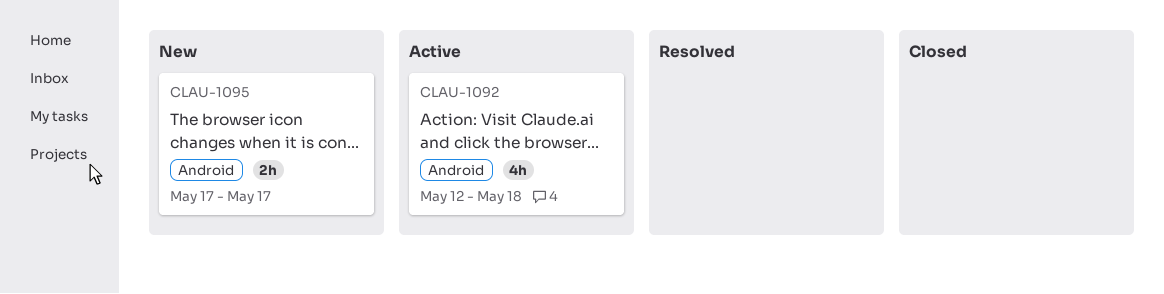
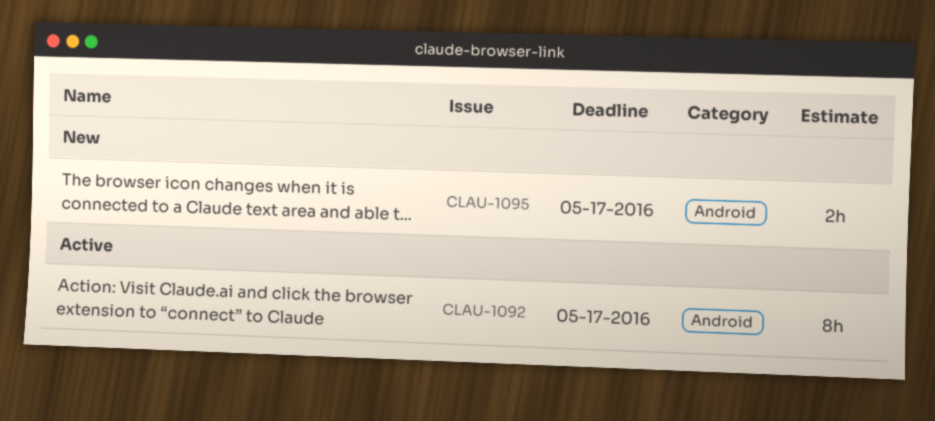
CLAU-1092, estimate: 4h -> 8h
CLAU-1092, due: May 18 -> May 17

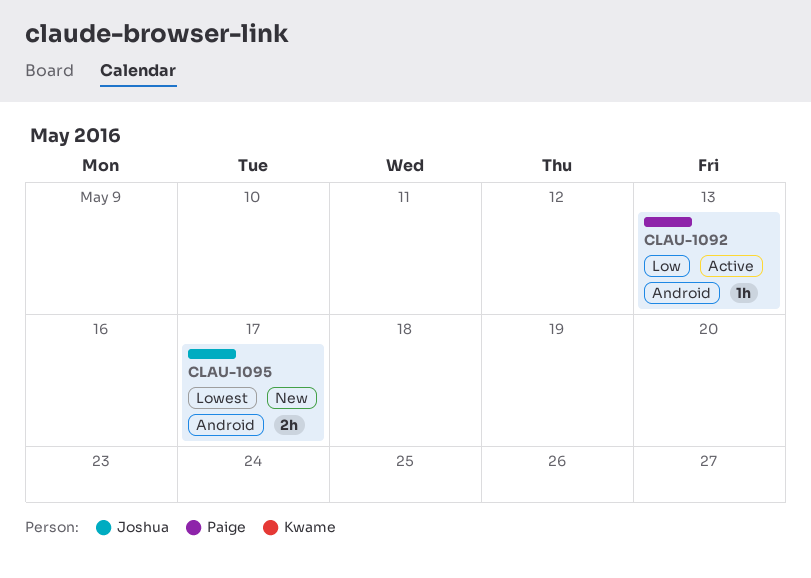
CLAU-1092, estimate: 8h -> 1h
CLAU-1092, due: May 17 -> May 13

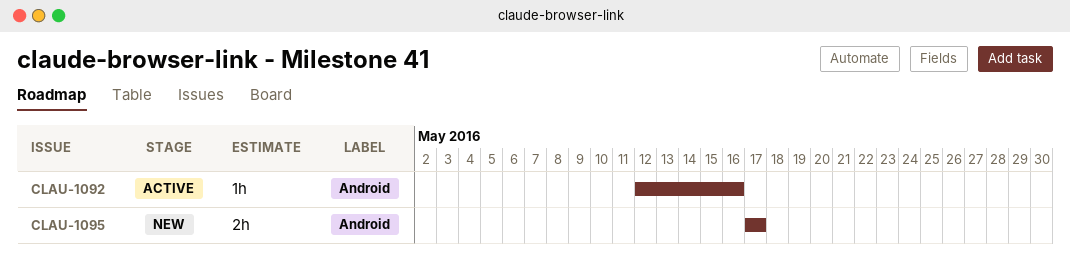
CLAU-1092, due: May 13 -> May 16

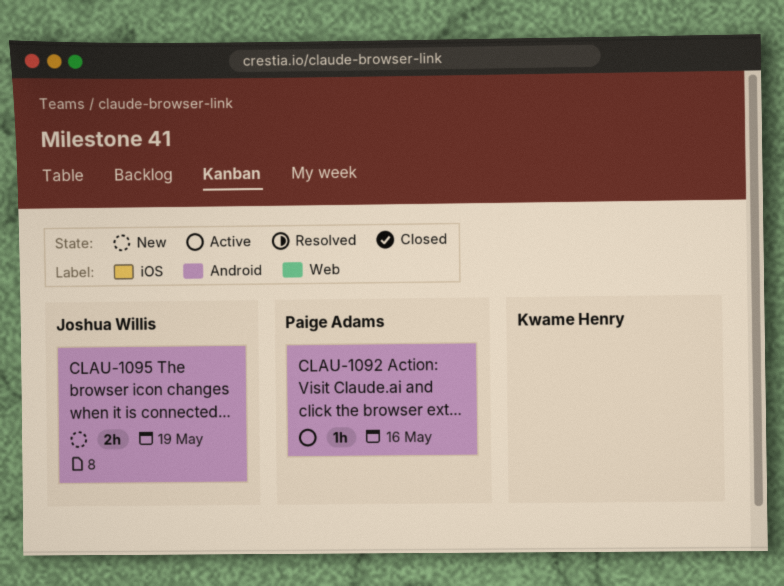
CLAU-1095, due: May 17 -> May 19

